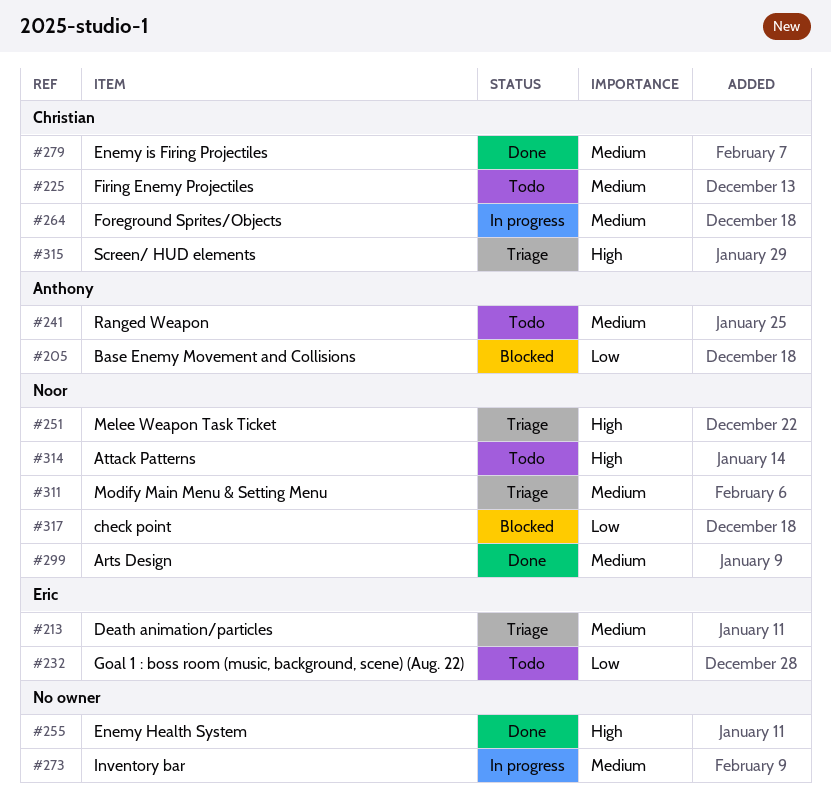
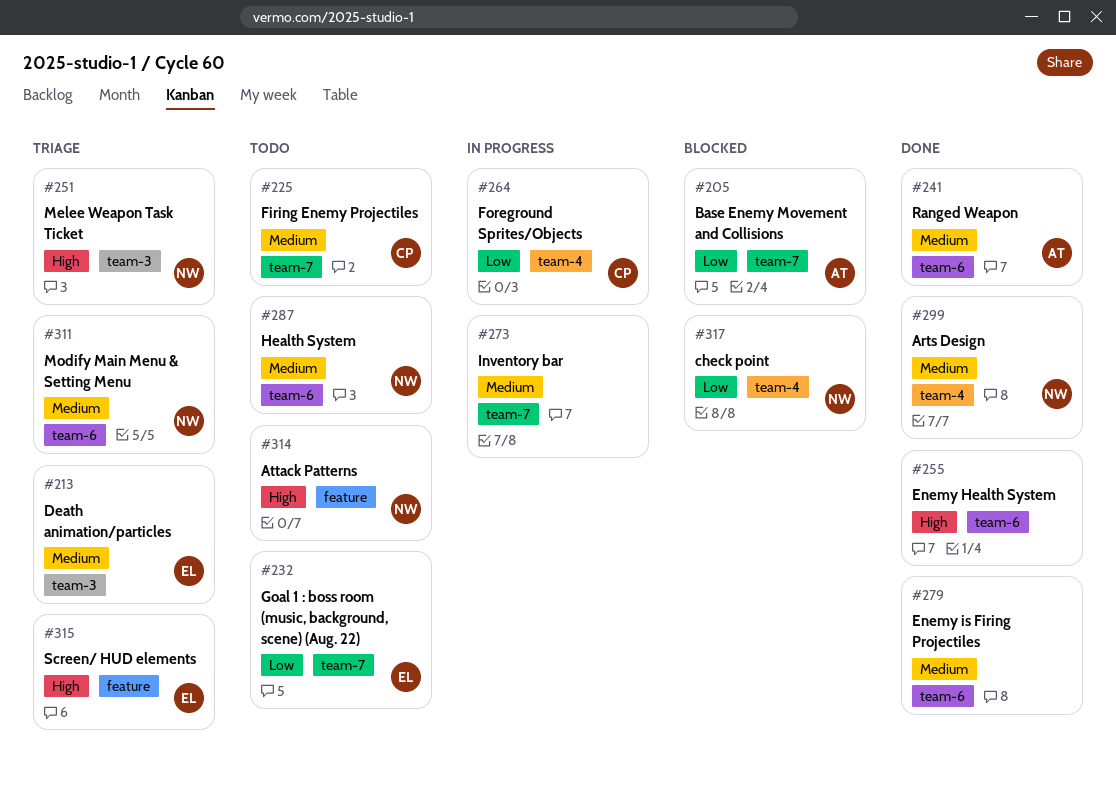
#241, status: Todo -> Done
#264, priority: Medium -> Low
#279, owner: Christian -> none
#287: none -> present
#315, owner: Christian -> Eric

